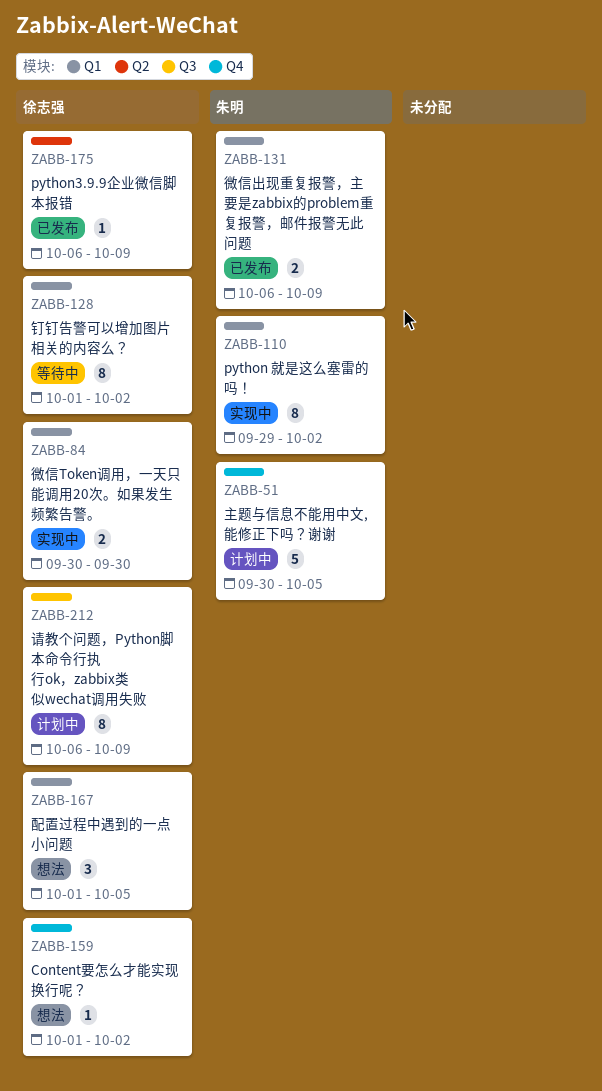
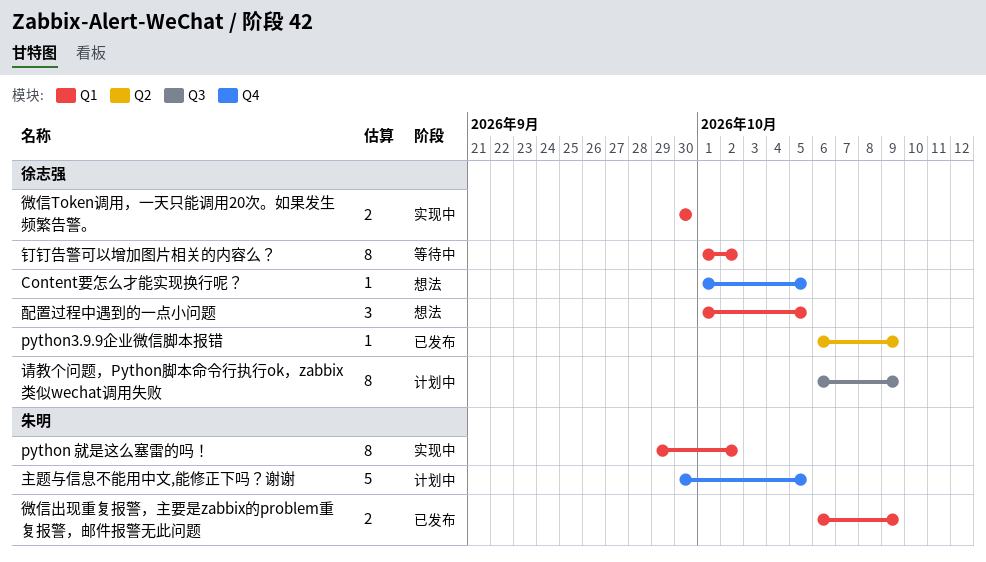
Content要怎么才能实现换行呢？, due: Oct 2 -> Oct 5

